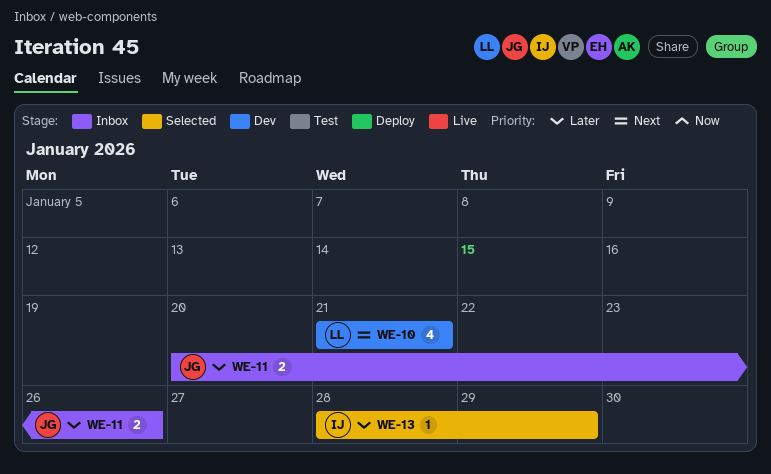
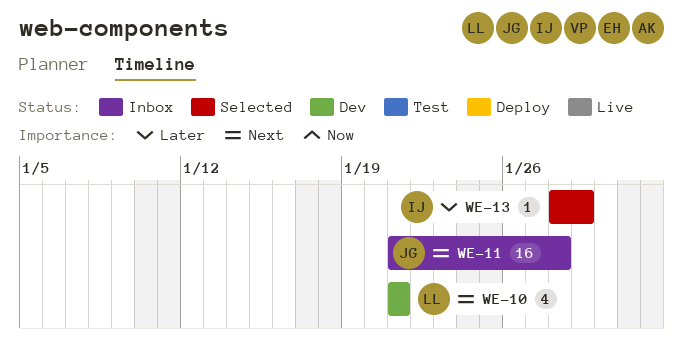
WE-11, priority: Later -> Next
WE-11, estimate: 2 -> 16
WE-11, start: Jan 20 -> Jan 21
WE-11, due: Jan 26 -> Jan 28

